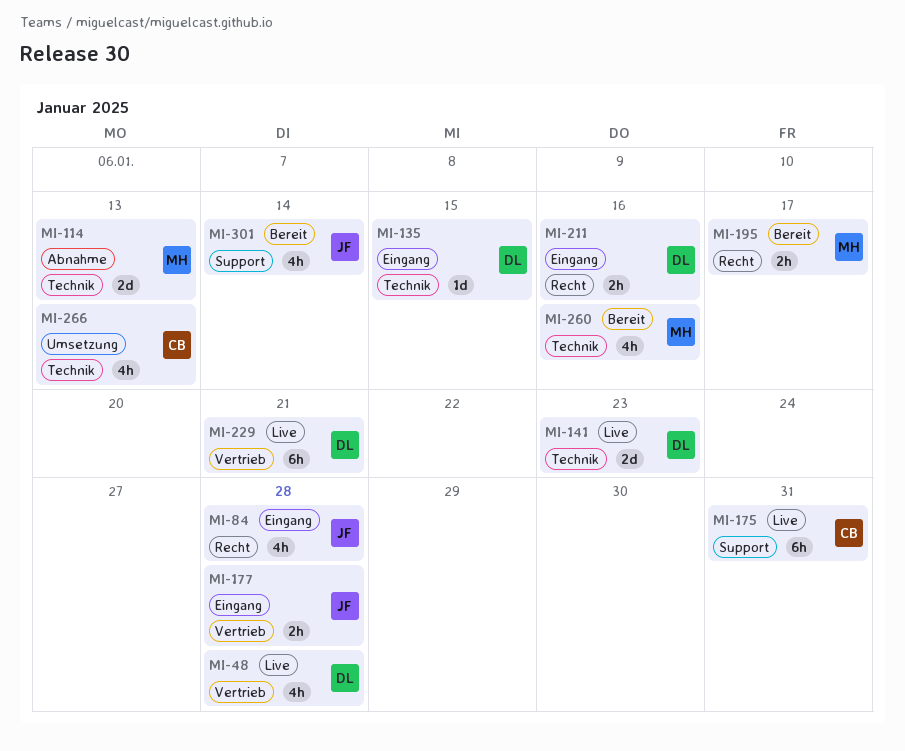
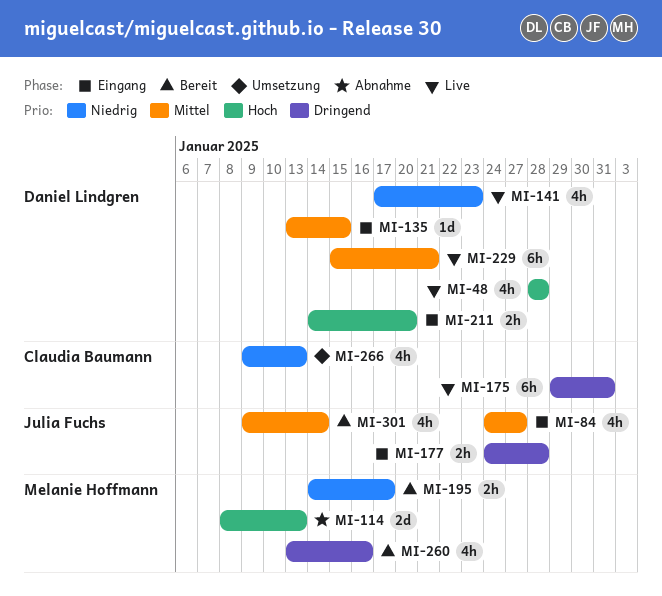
MI-84, due: Jan 28 -> Jan 27
MI-141, estimate: 2d -> 4h
MI-211, due: Jan 16 -> Jan 20

